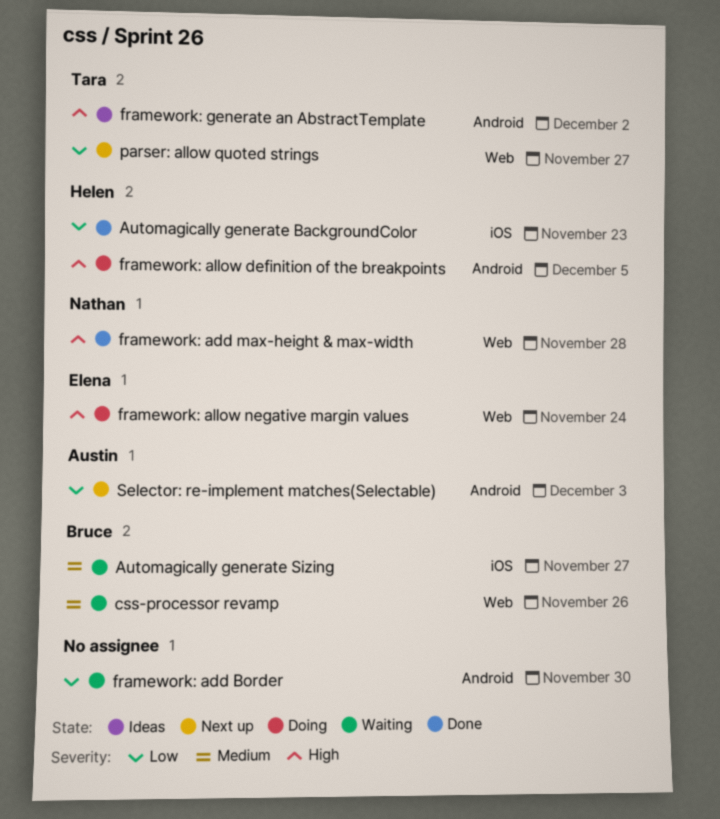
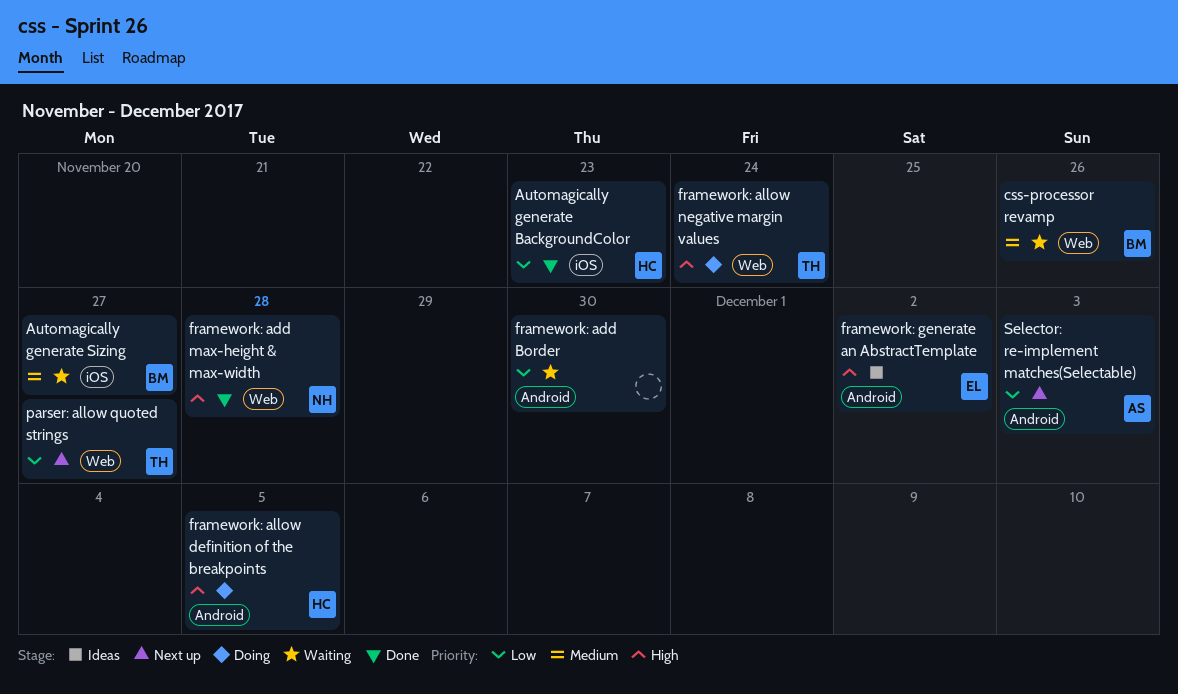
framework: allow negative margin values, owner: Elena -> Tara
framework: generate an AbstractTemplate, owner: Tara -> Elena

